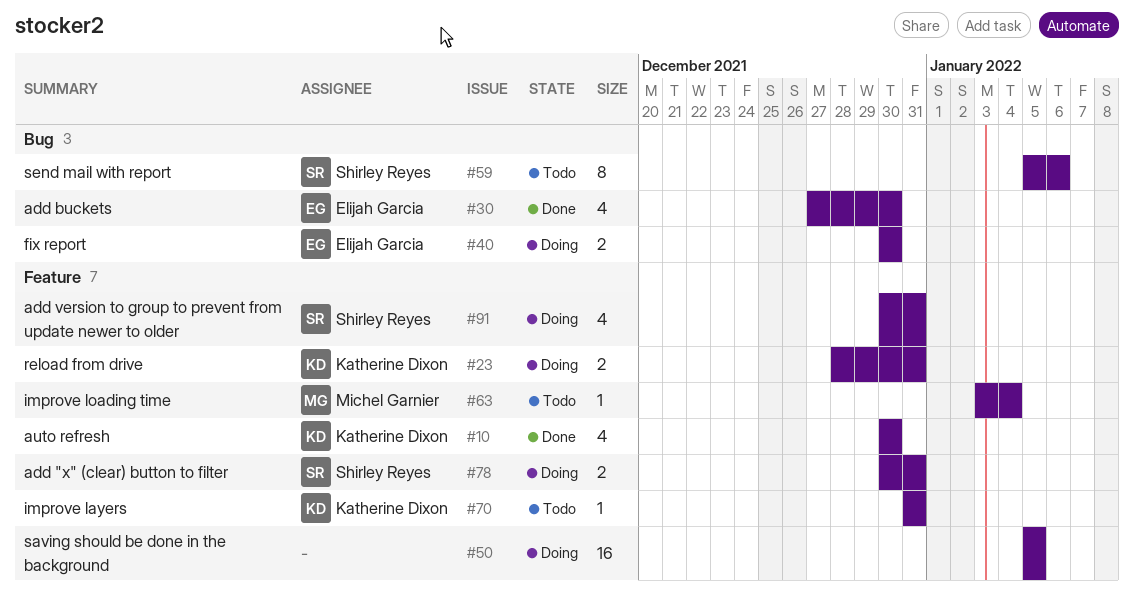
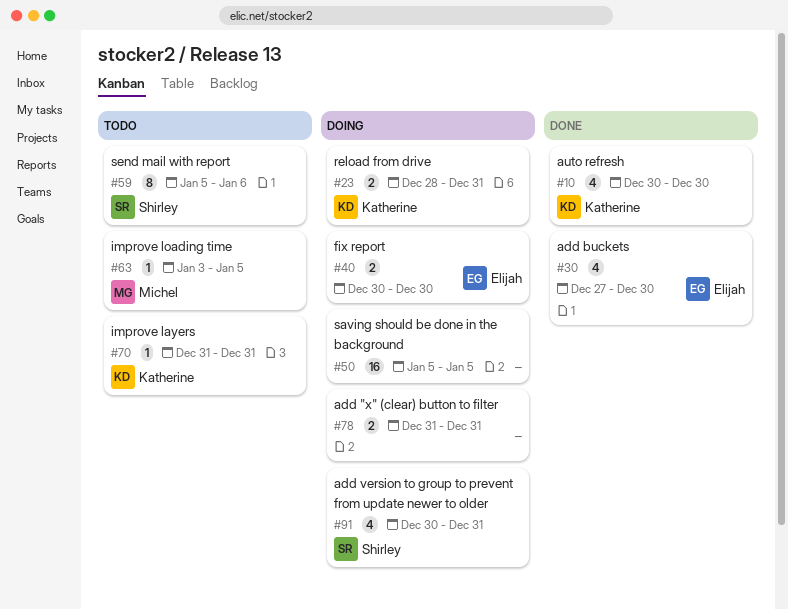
#63, due: Jan 4 -> Jan 5
#78, owner: Shirley Reyes -> none
#78, start: Dec 30 -> Dec 31

